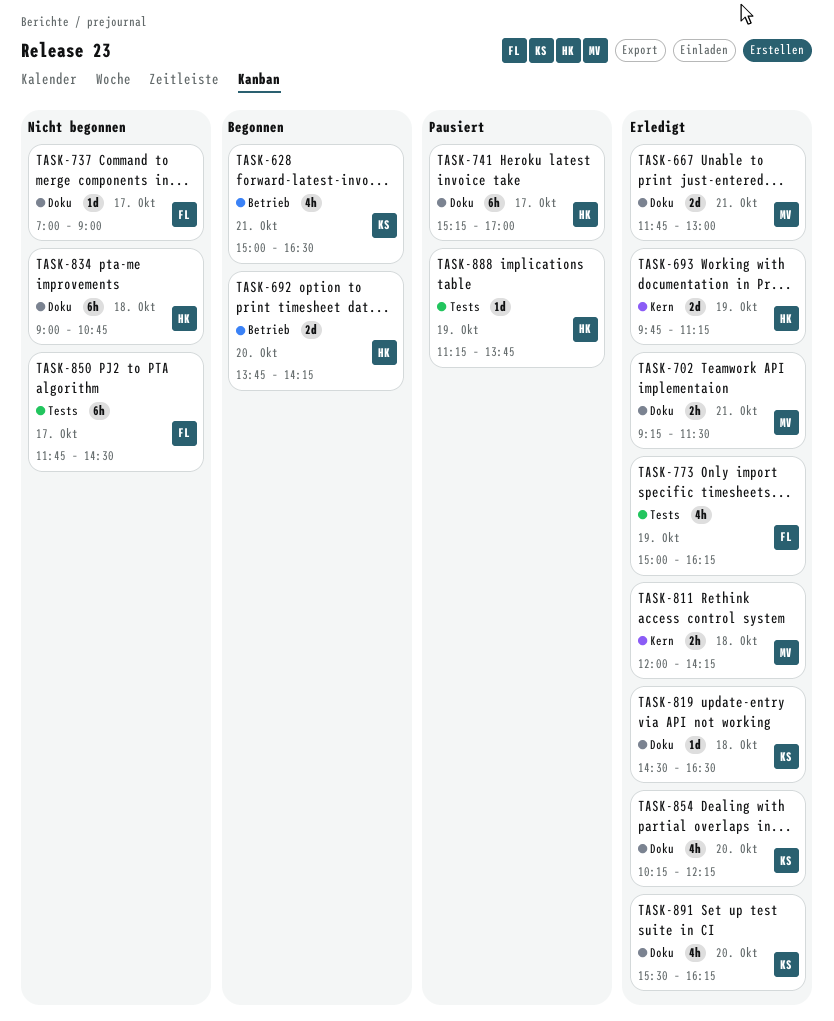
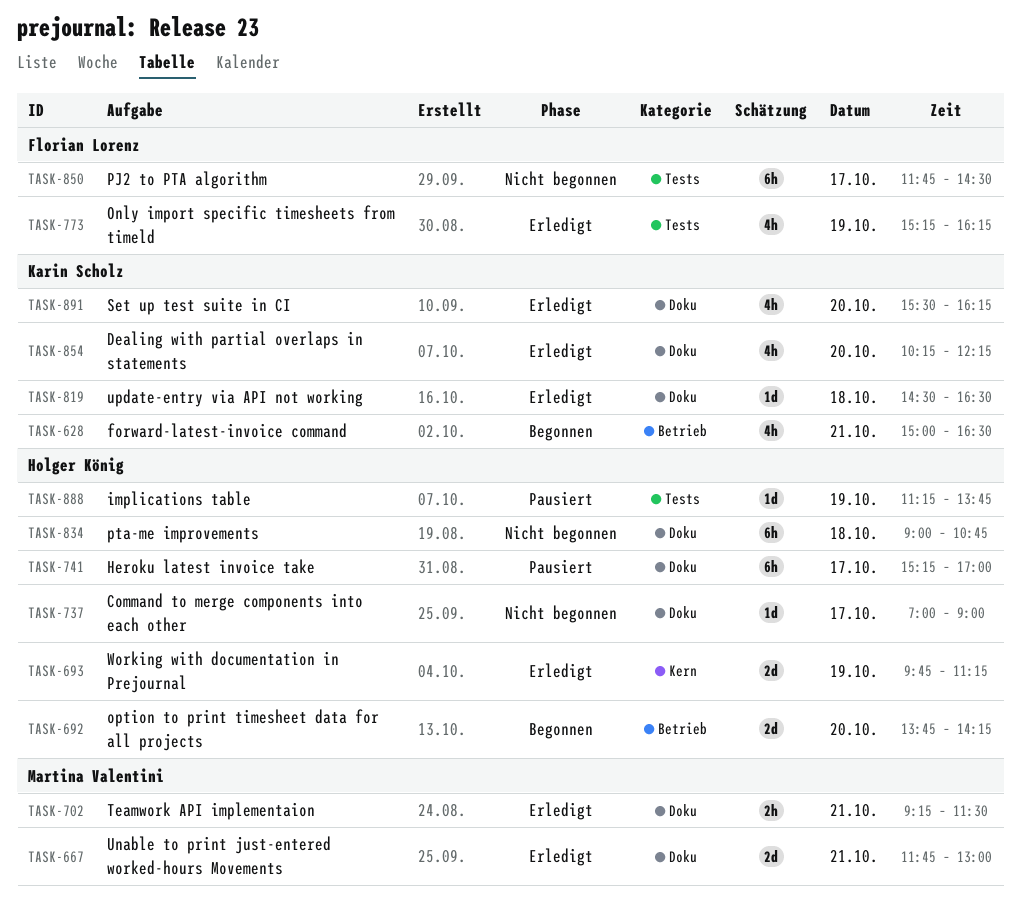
TASK-737, owner: Florian Lorenz -> Holger König
TASK-773, begins: 15:00 -> 15:15
TASK-811: present -> none

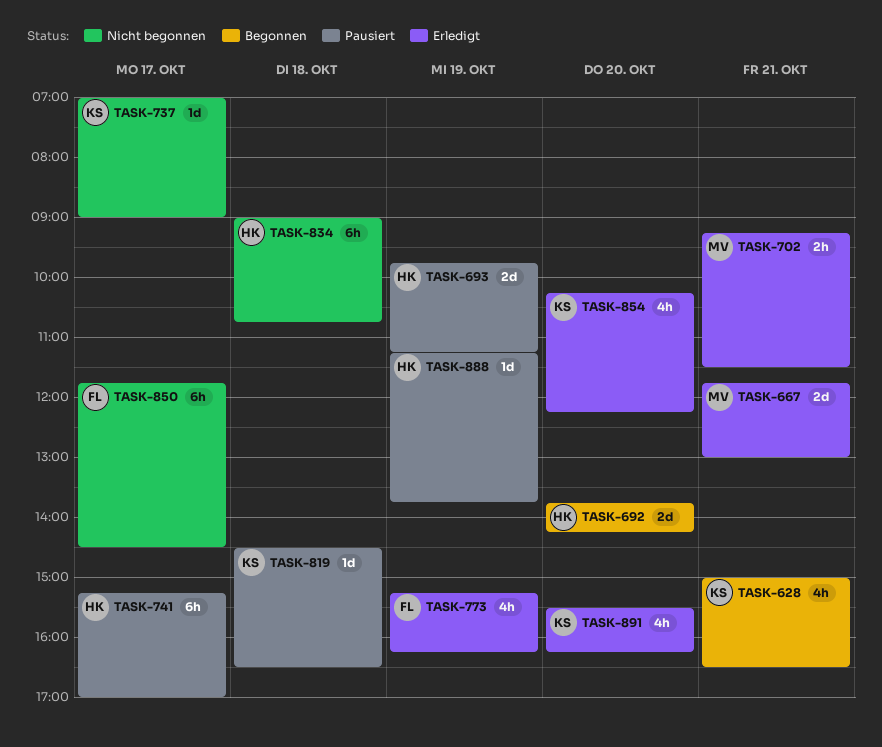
TASK-693, status: Erledigt -> Pausiert
TASK-737, owner: Holger König -> Karin Scholz
TASK-819, status: Erledigt -> Pausiert

